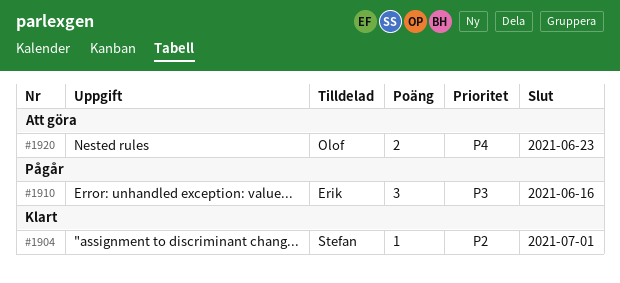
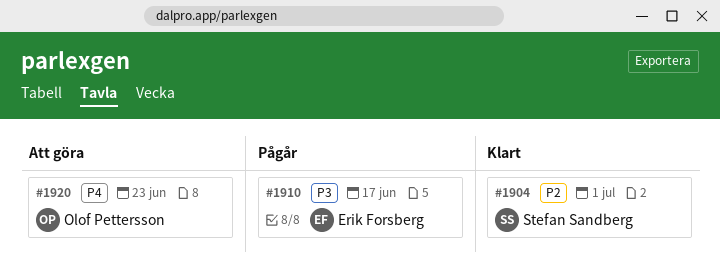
#1910, due: Jun 16 -> Jun 17

